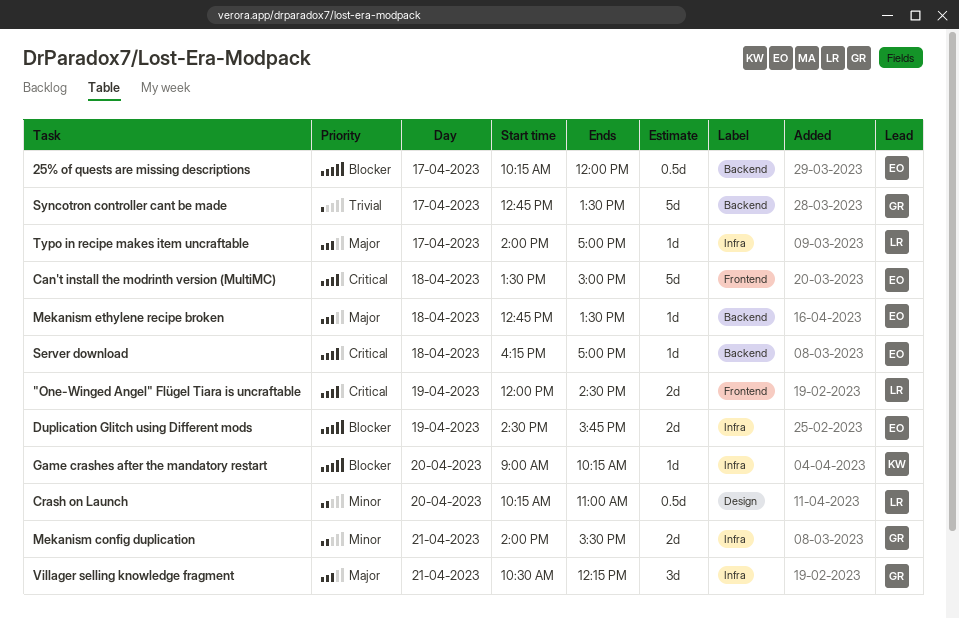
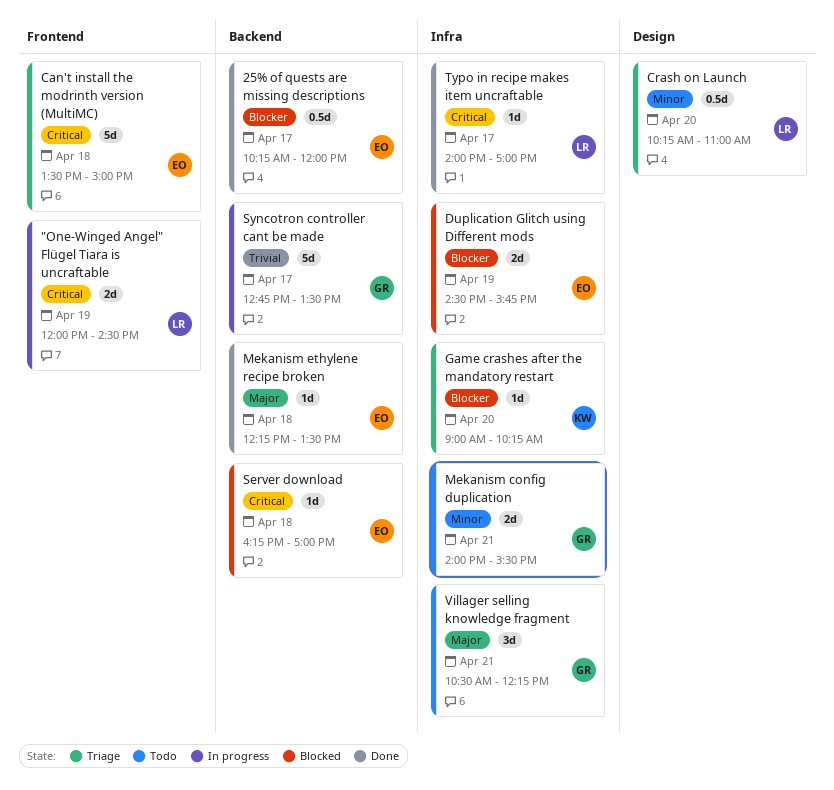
Mekanism ethylene recipe broken, begins: 12:45 -> 12:15
Typo in recipe makes item uncraftable, priority: Major -> Critical

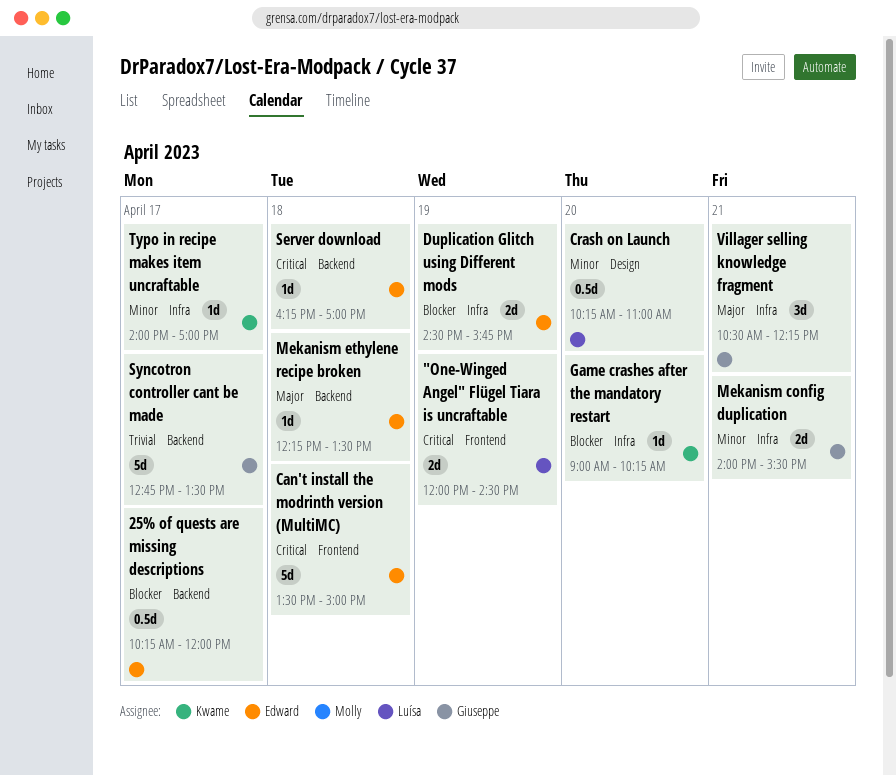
Typo in recipe makes item uncraftable, owner: Luísa -> Kwame
Typo in recipe makes item uncraftable, priority: Critical -> Minor

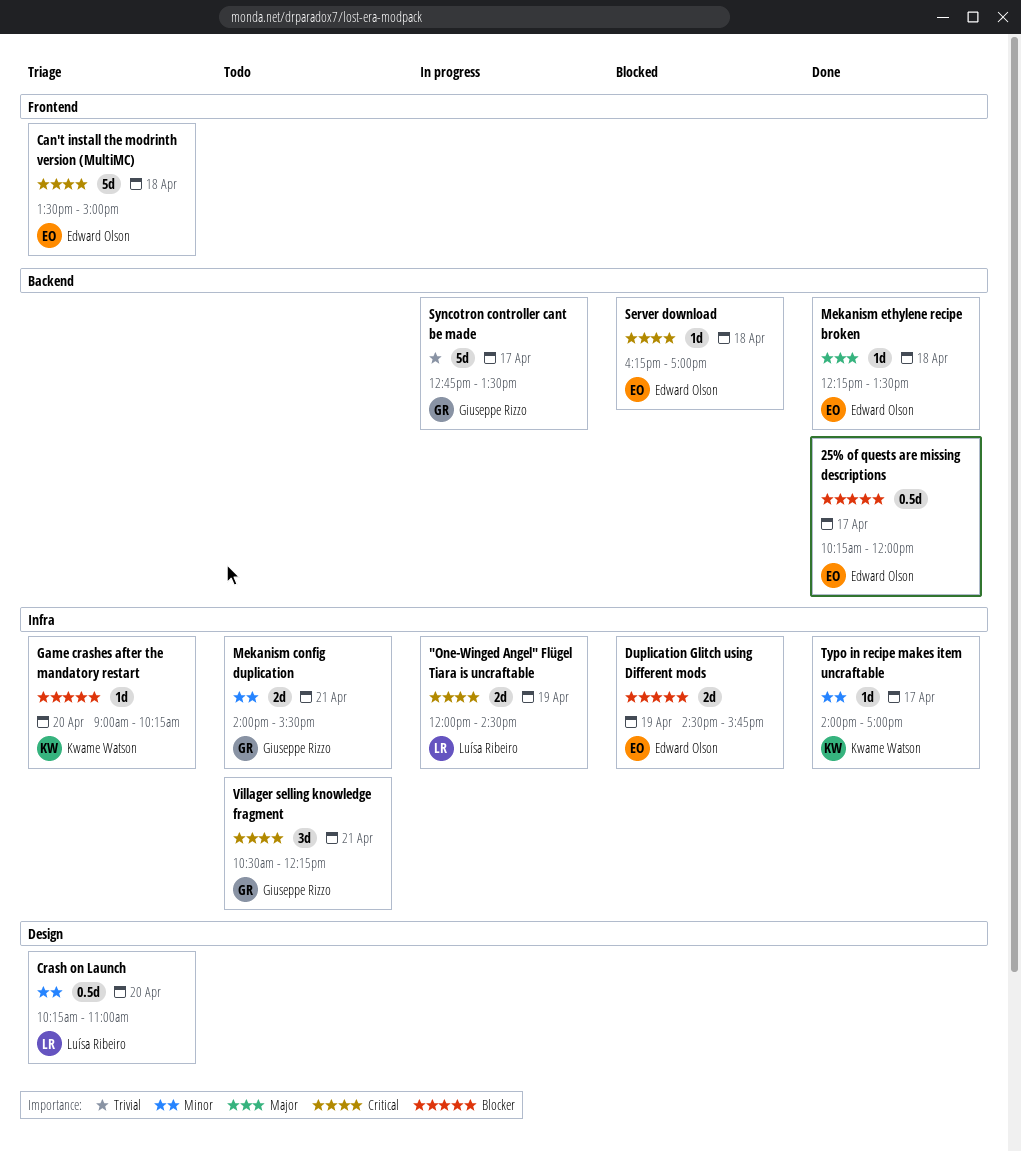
"One-Winged Angel" Flügel Tiara is uncraftable, label: Frontend -> Infra
Villager selling knowledge fragment, priority: Major -> Critical

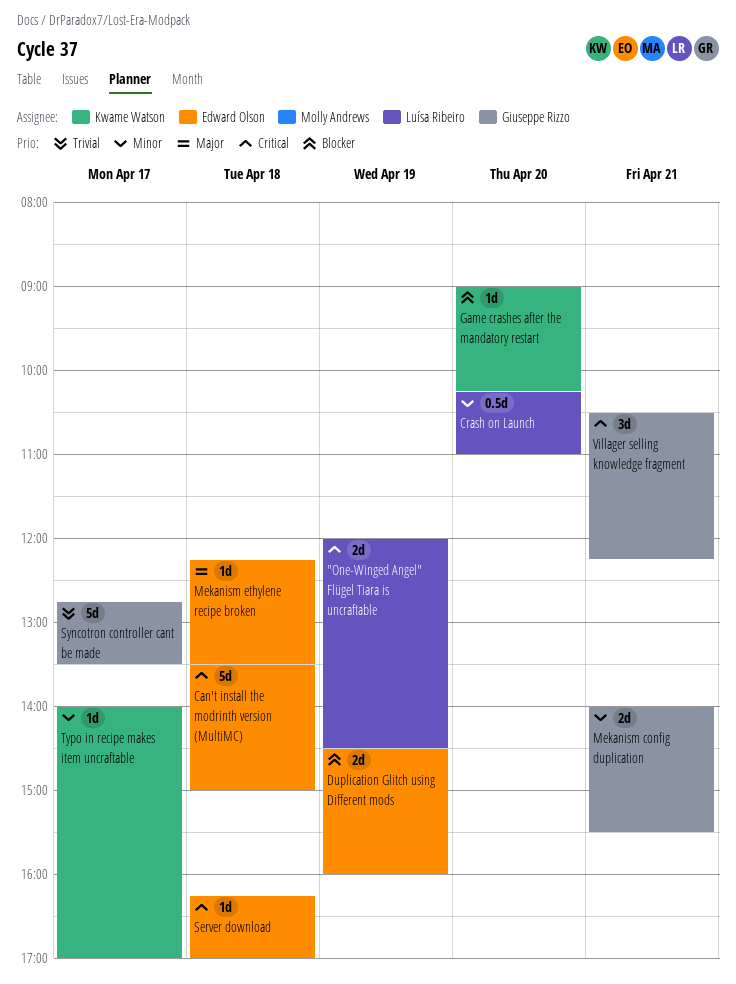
25% of quests are missing descriptions: present -> none
Duplication Glitch using Different mods, ends: 15:45 -> 16:00

